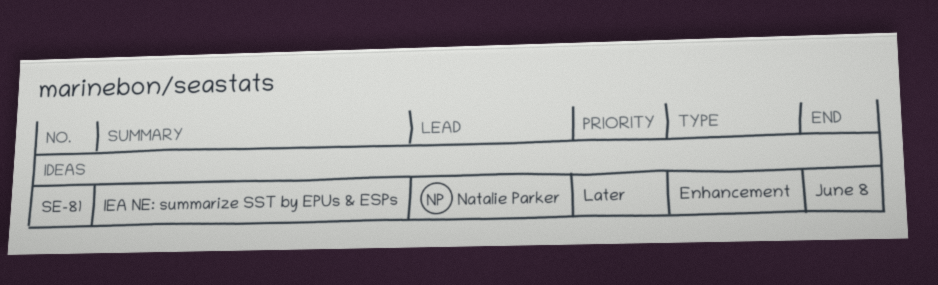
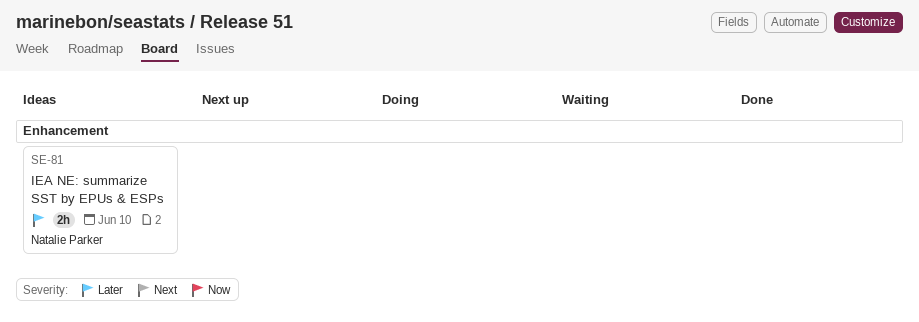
SE-81, due: Jun 8 -> Jun 10

